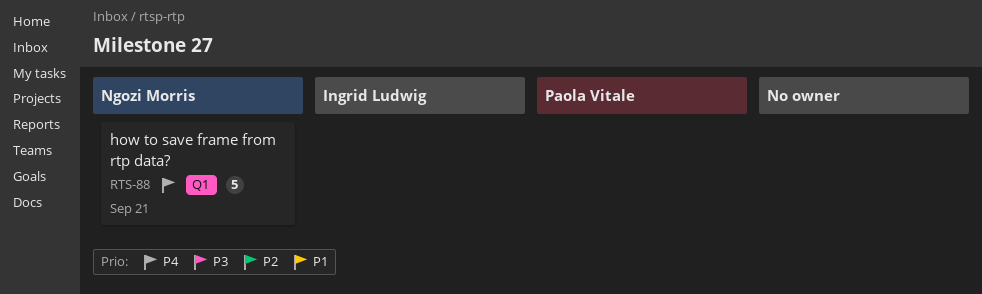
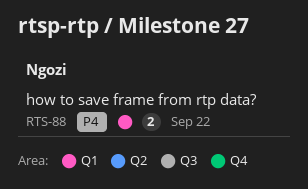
RTS-88, estimate: 5 -> 2
RTS-88, due: Sep 21 -> Sep 22

